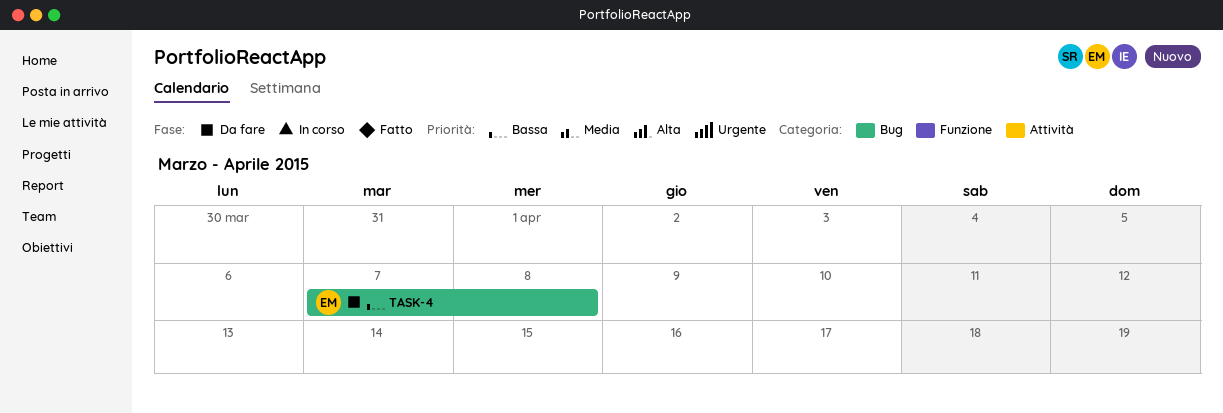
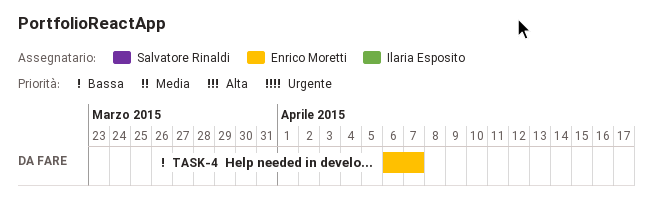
TASK-4, start: Apr 7 -> Apr 6
TASK-4, due: Apr 8 -> Apr 7

